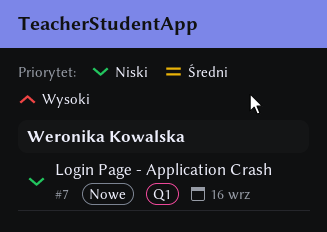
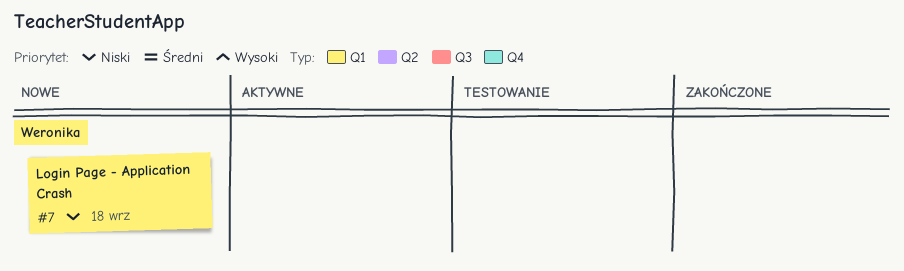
#7, due: Sep 16 -> Sep 18

